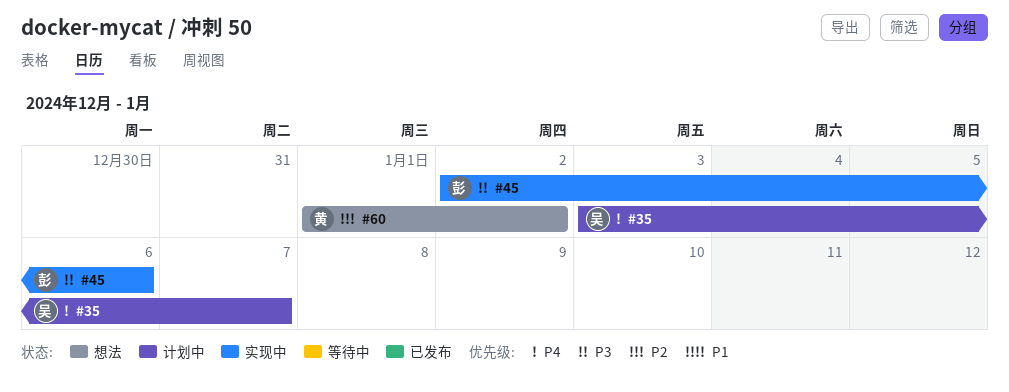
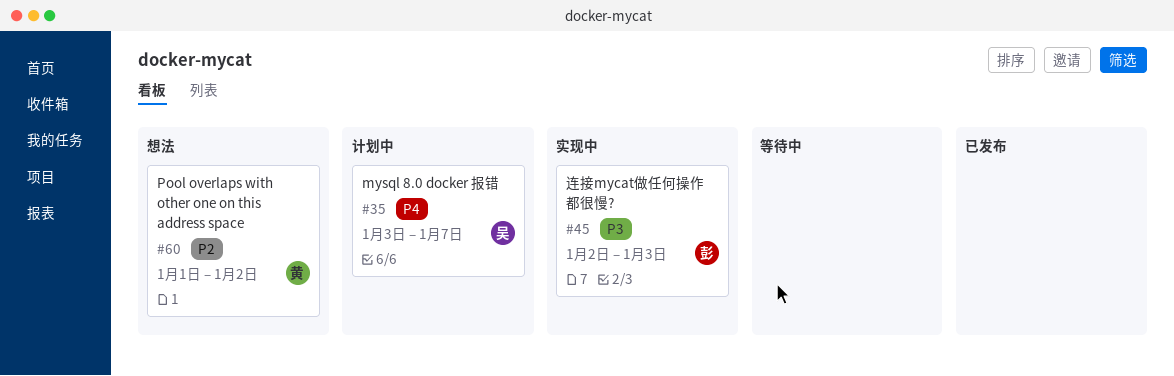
#45, due: Jan 6 -> Jan 3

